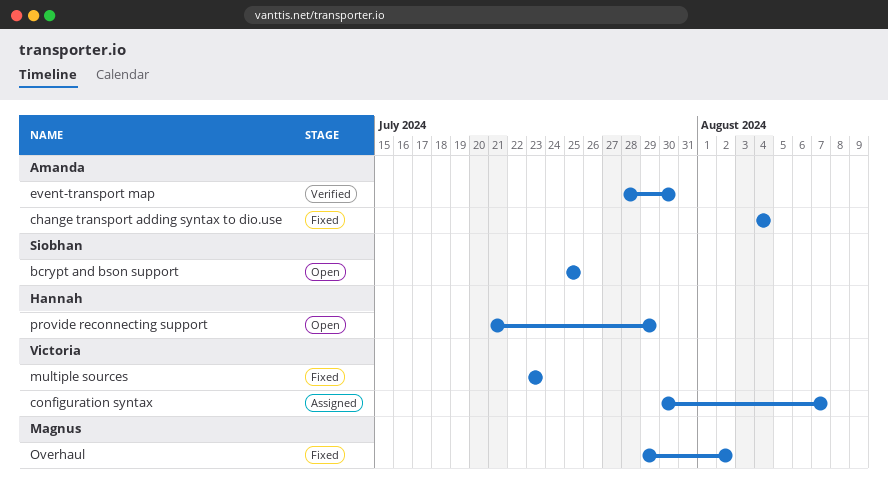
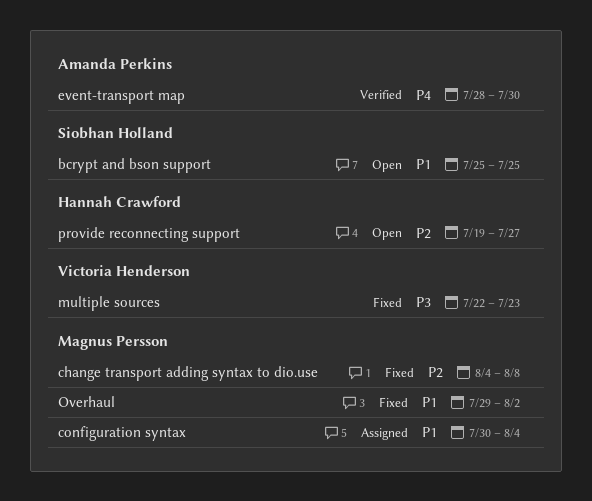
change transport adding syntax to dio.use, owner: Amanda Perkins -> Magnus Persson
change transport adding syntax to dio.use, due: Aug 4 -> Aug 8
configuration syntax, owner: Victoria Henderson -> Magnus Persson
configuration syntax, due: Aug 7 -> Aug 4
multiple sources, start: Jul 23 -> Jul 22
provide reconnecting support, start: Jul 21 -> Jul 19
provide reconnecting support, due: Jul 29 -> Jul 27

